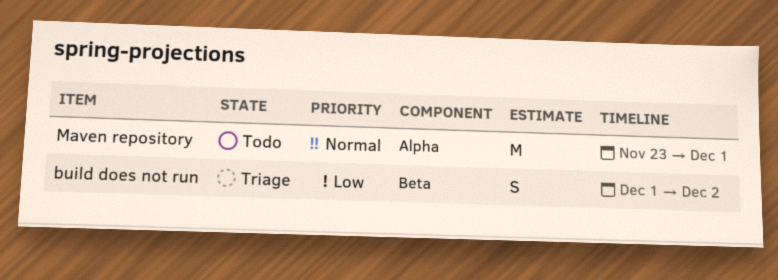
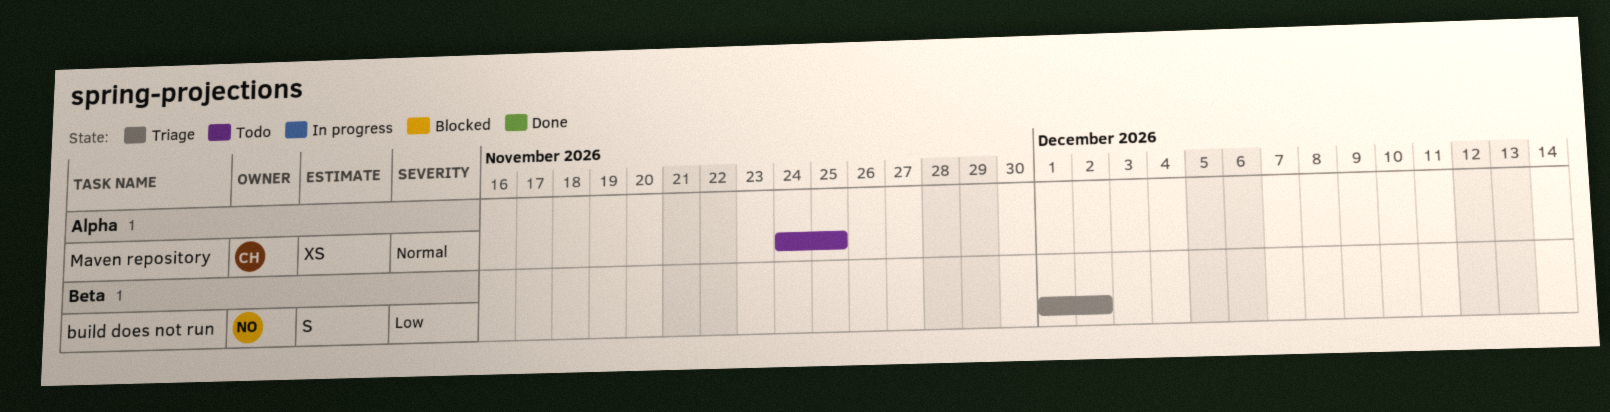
Maven repository, estimate: M -> XS
Maven repository, start: Nov 23 -> Nov 24
Maven repository, due: Dec 1 -> Nov 25

